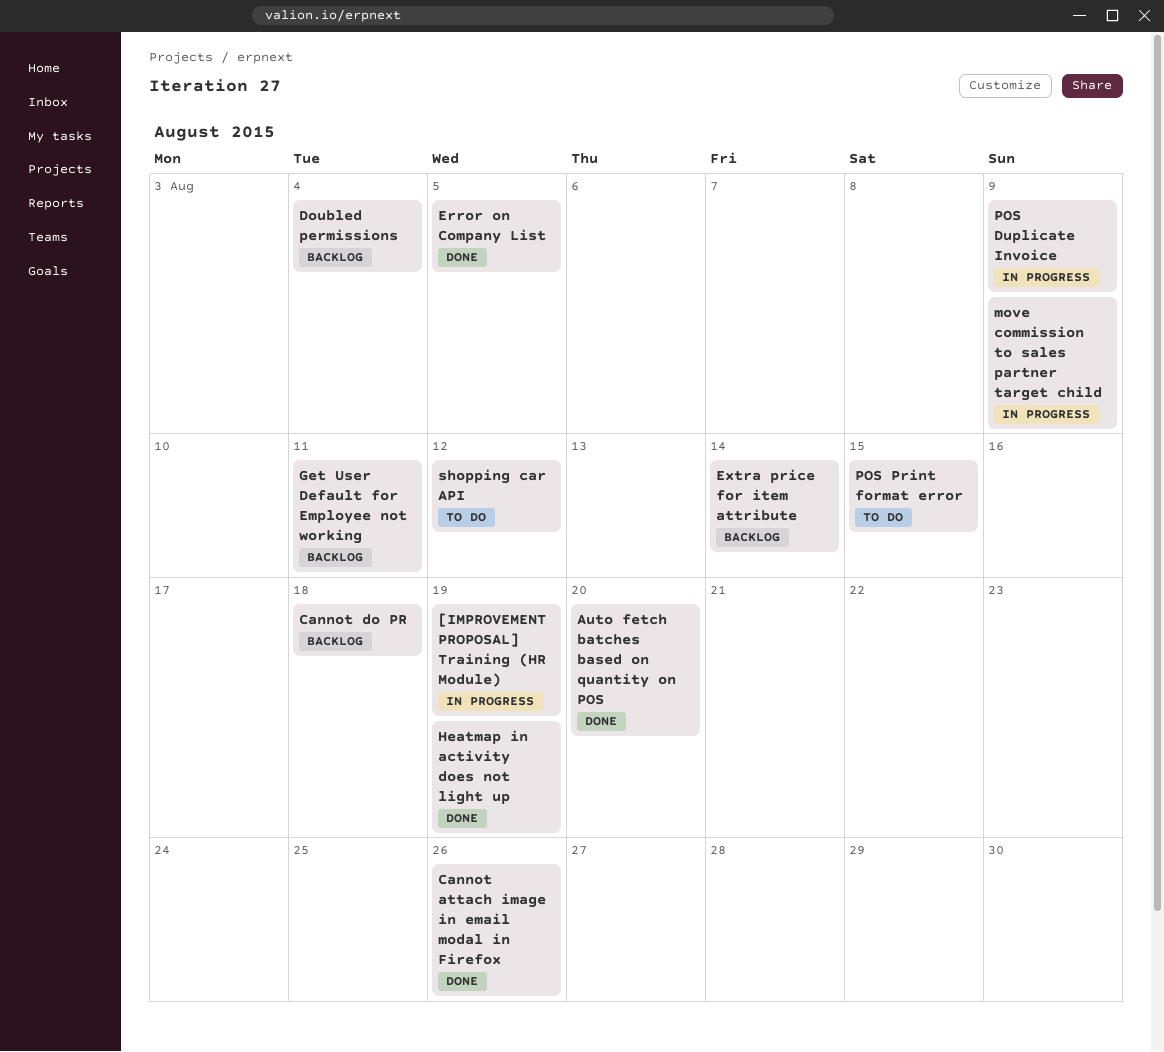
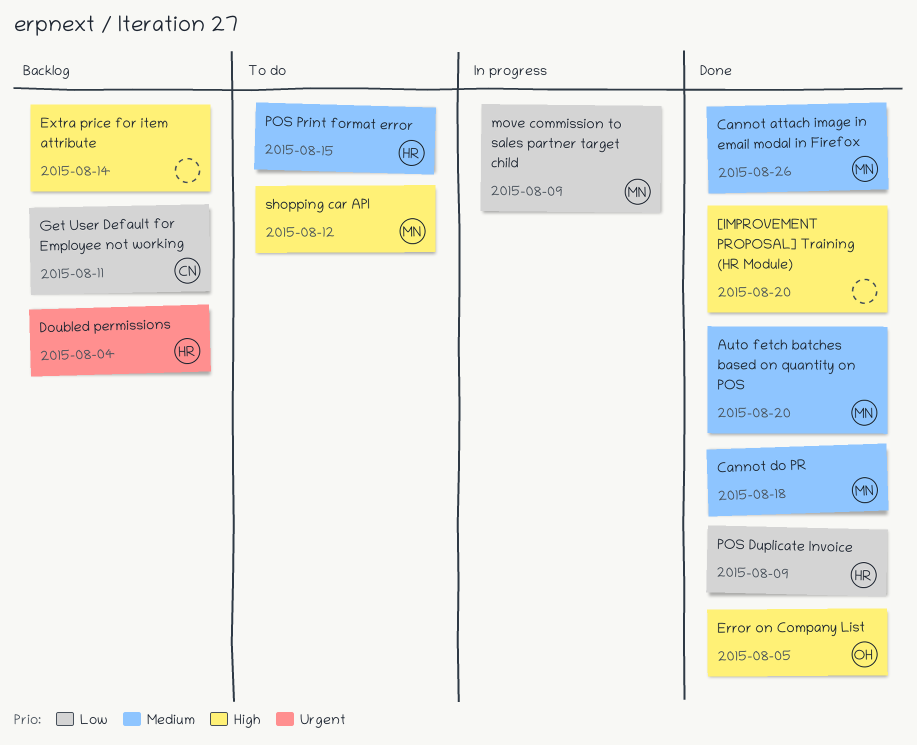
[IMPROVEMENT PROPOSAL] Training (HR Module), status: In progress -> Done
[IMPROVEMENT PROPOSAL] Training (HR Module), due: Aug 19 -> Aug 20
Cannot do PR, status: Backlog -> Done
Heatmap in activity does not light up: present -> none
POS Duplicate Invoice, status: In progress -> Done

